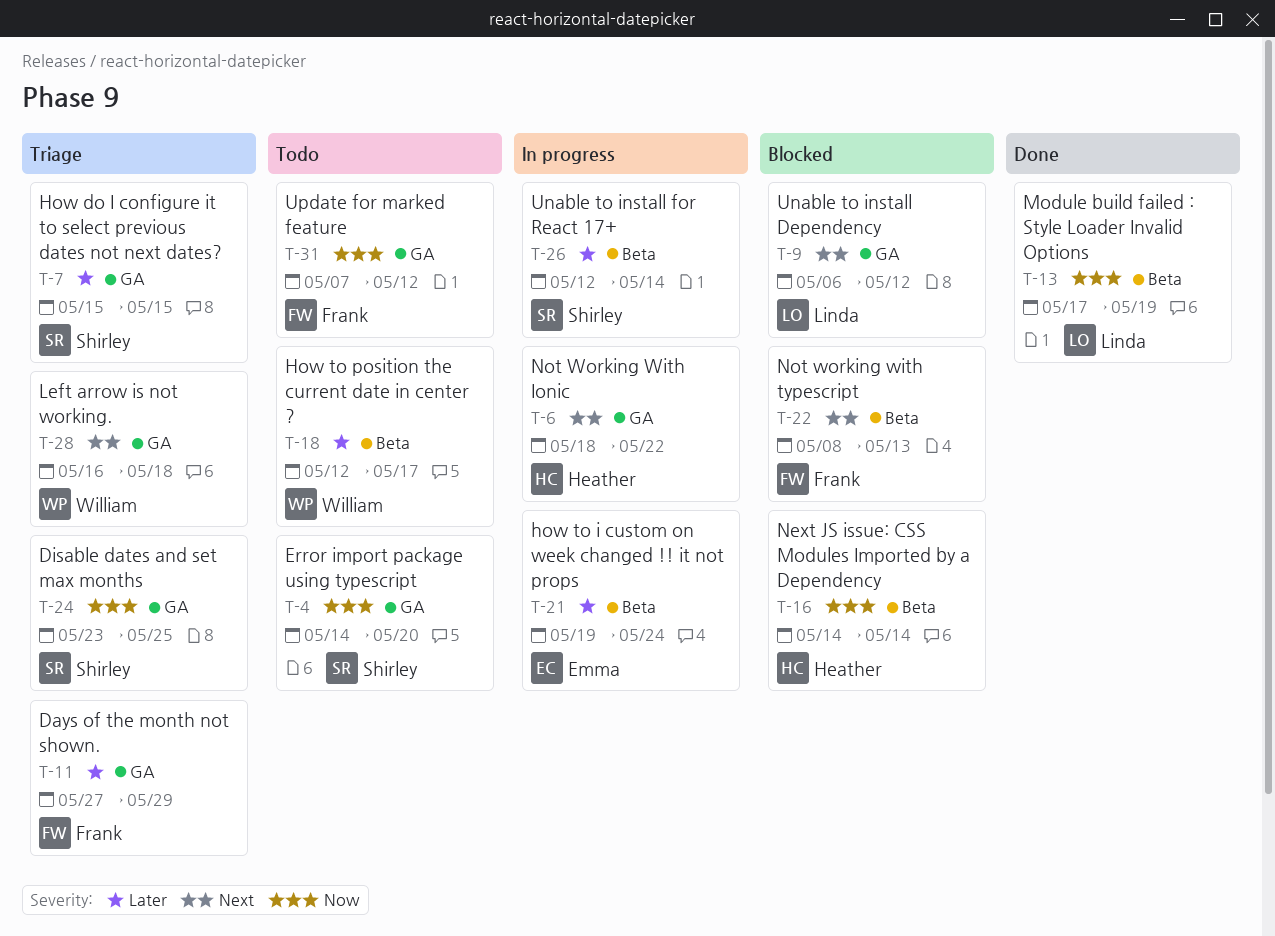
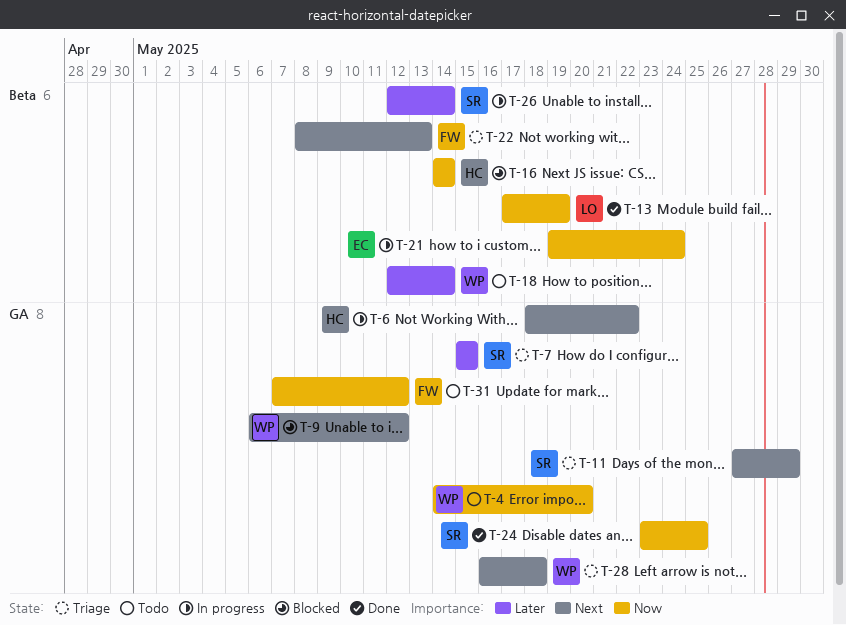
T-4, owner: Shirley -> William
T-9, owner: Linda -> William
T-11, owner: Frank -> Shirley
T-11, priority: Later -> Next
T-18, due: May 17 -> May 14
T-21, priority: Later -> Now
T-22, status: Blocked -> Triage
T-24, status: Triage -> Done

